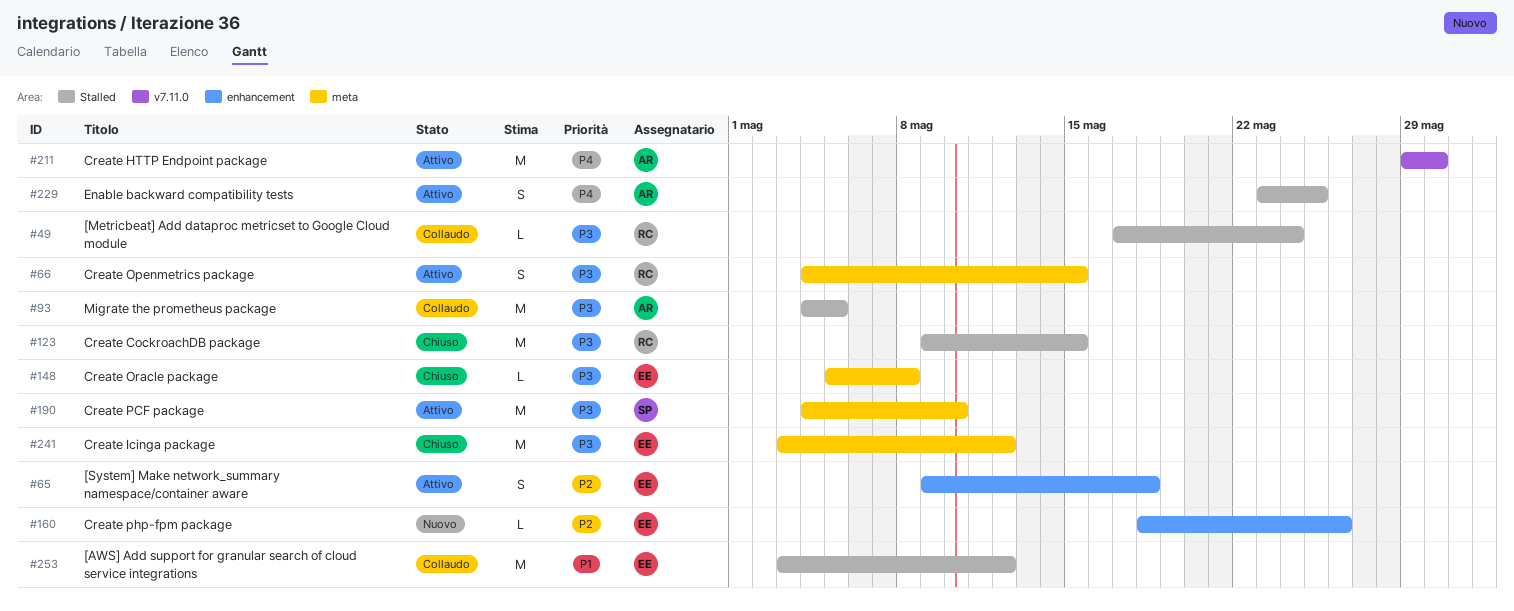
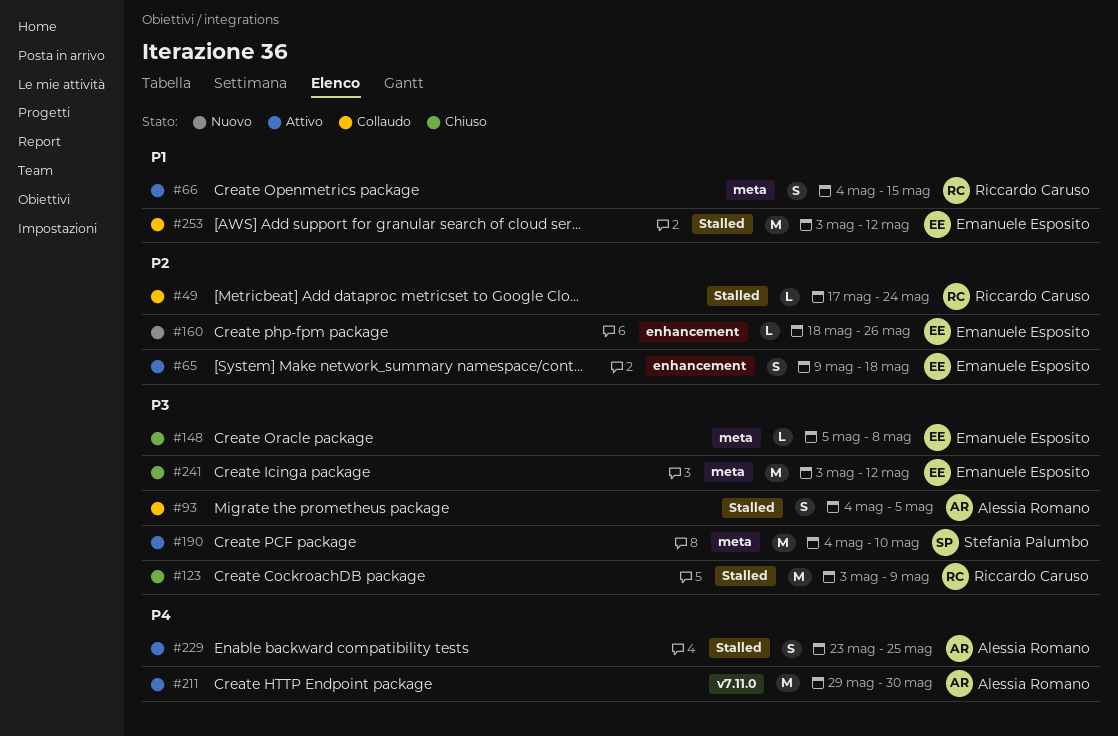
#49, priority: P3 -> P2
#66, priority: P3 -> P1
#93, estimate: M -> S
#123, start: May 9 -> May 3
#123, due: May 15 -> May 9

